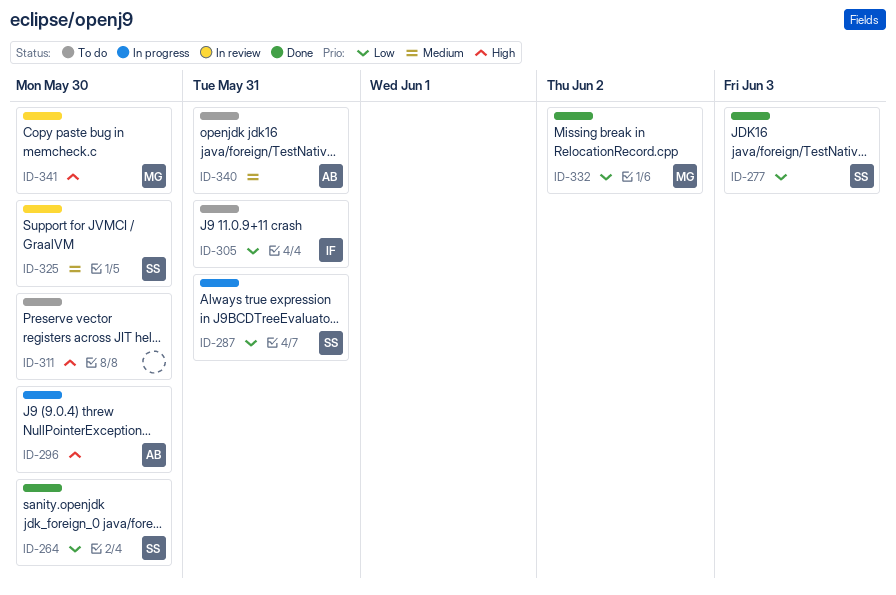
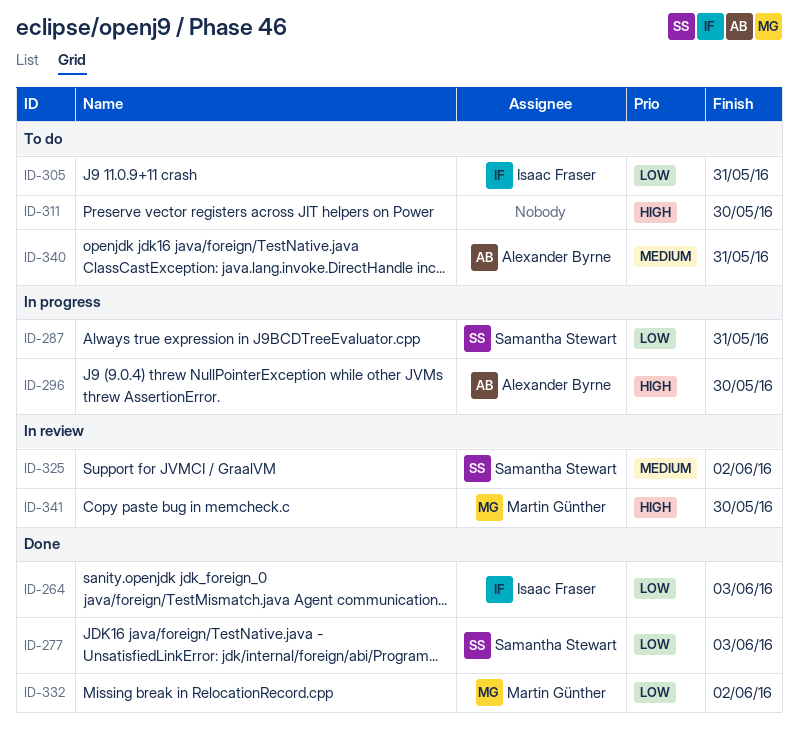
ID-264, owner: Samantha Stewart -> Isaac Fraser
ID-264, due: May 30 -> Jun 3
ID-325, due: May 30 -> Jun 2

